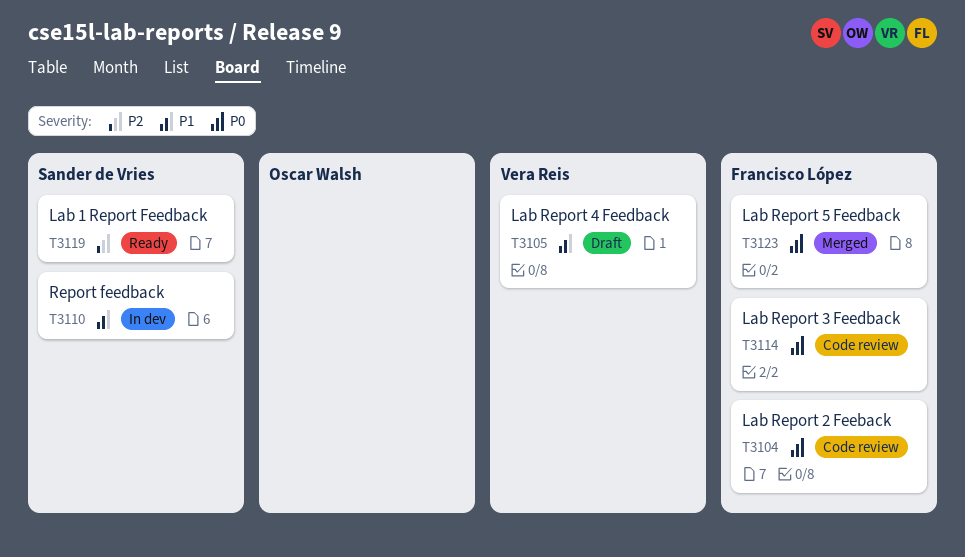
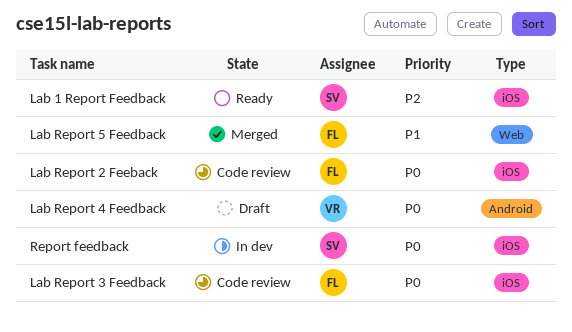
Lab Report 4 Feedback, priority: P1 -> P0
Lab Report 5 Feedback, priority: P0 -> P1
Report feedback, priority: P1 -> P0

